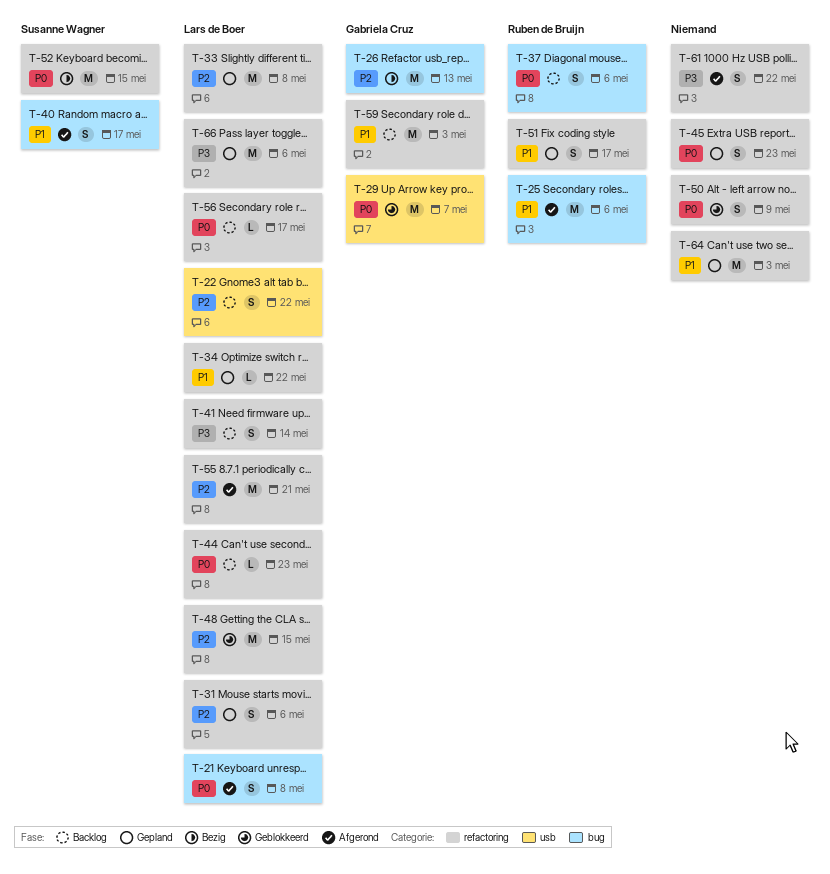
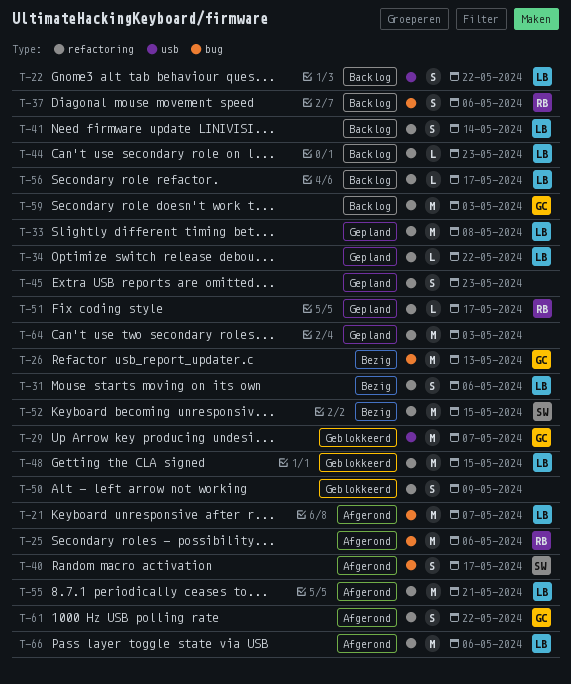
T-21, estimate: S -> M
T-21, due: May 8 -> May 7
T-31, status: Gepland -> Bezig
T-51, estimate: S -> L
T-61, owner: none -> Gabriela Cruz
T-66, status: Gepland -> Afgerond

